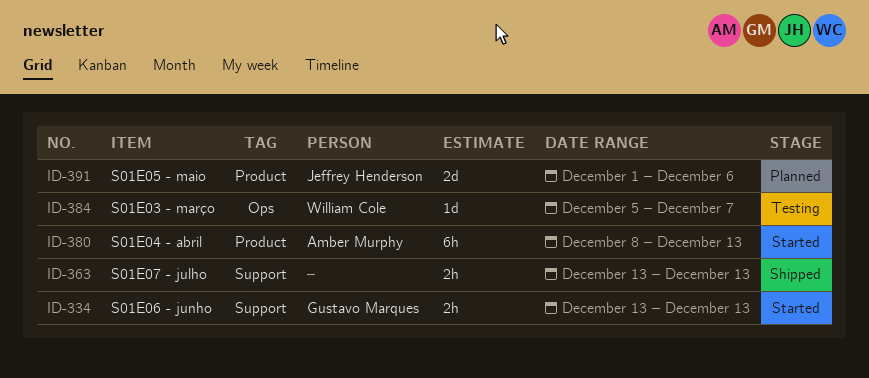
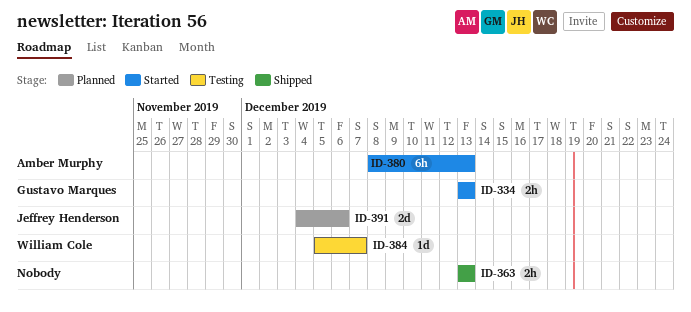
ID-391, start: Dec 1 -> Dec 4

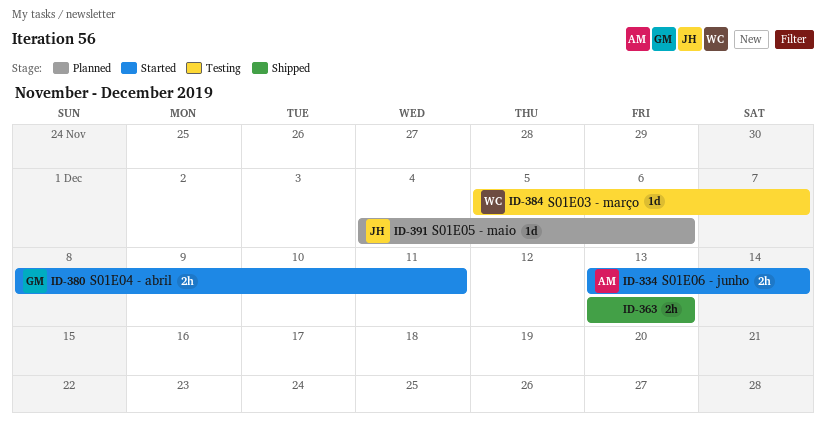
ID-334, owner: Gustavo Marques -> Amber Murphy
ID-334, due: Dec 13 -> Dec 14
ID-380, owner: Amber Murphy -> Gustavo Marques
ID-380, estimate: 6h -> 2h
ID-380, due: Dec 13 -> Dec 11
ID-391, estimate: 2d -> 1d

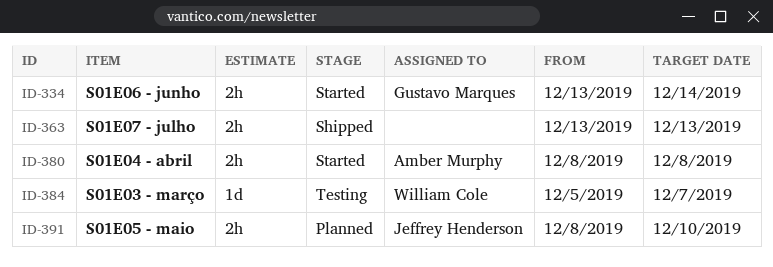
ID-334, owner: Amber Murphy -> Gustavo Marques
ID-380, owner: Gustavo Marques -> Amber Murphy
ID-380, due: Dec 11 -> Dec 8
ID-391, estimate: 1d -> 2h
ID-391, start: Dec 4 -> Dec 8
ID-391, due: Dec 6 -> Dec 10

